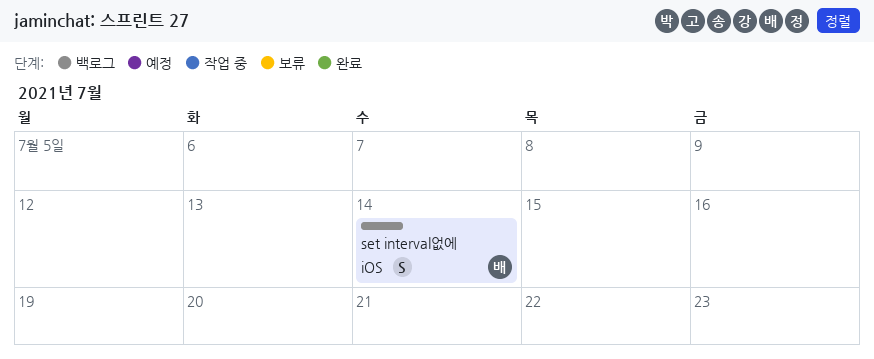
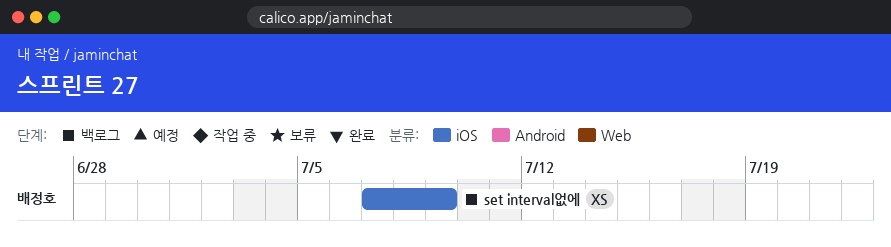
set interval없에, estimate: S -> XS
set interval없에, due: Jul 14 -> Jul 9

